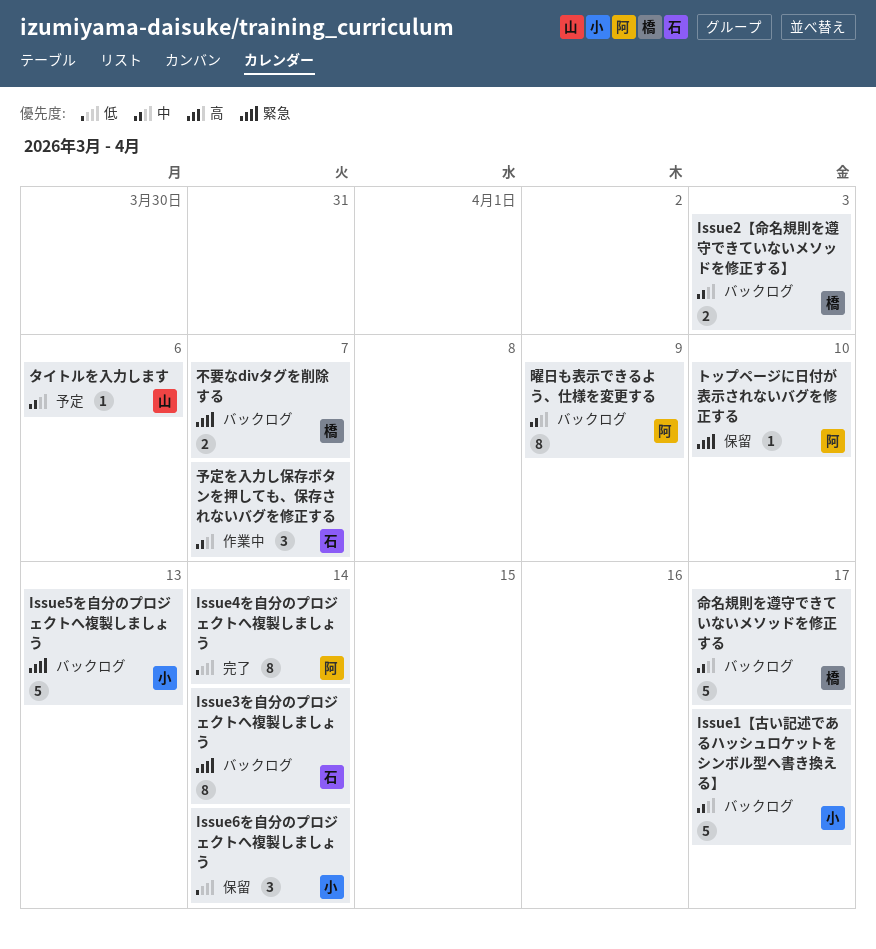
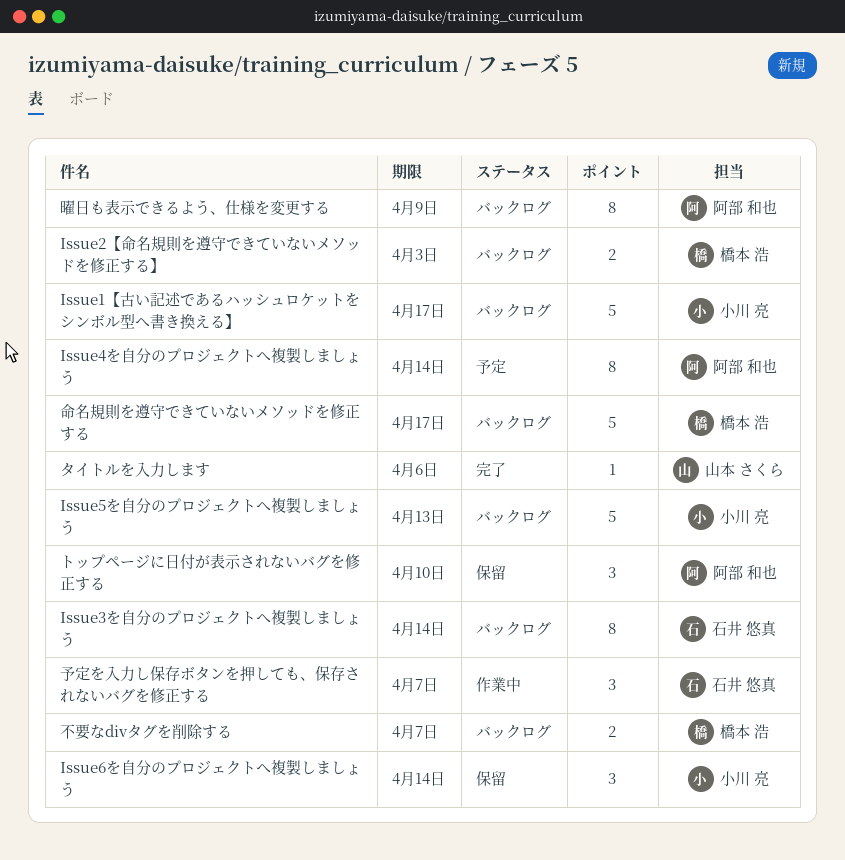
Issue4を自分のプロジェクトへ複製しましょう, status: 完了 -> 予定
タイトルを入力します, status: 予定 -> 完了
トップページに日付が表示されないバグを修正する, estimate: 1 -> 3

